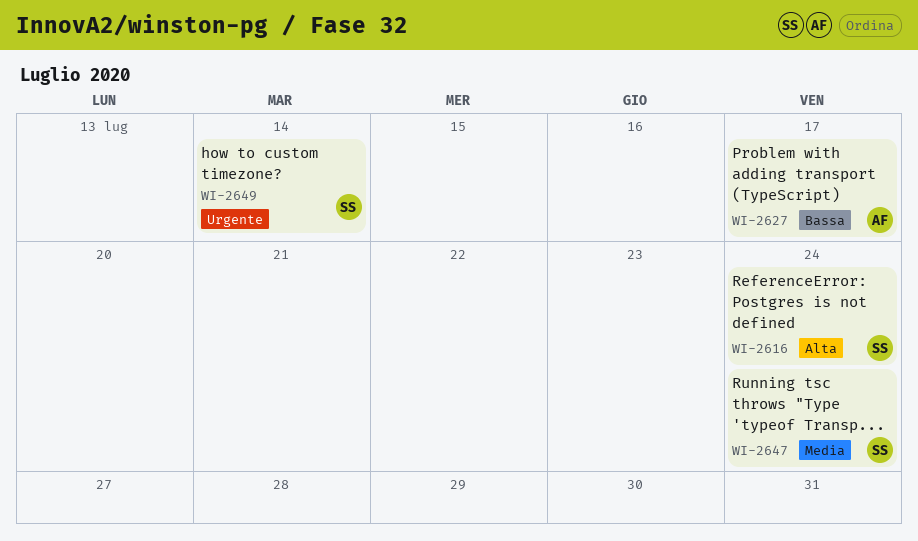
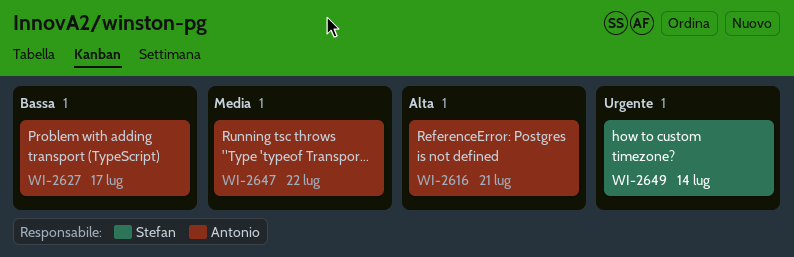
WI-2616, owner: Stefan -> Antonio
WI-2616, due: Jul 24 -> Jul 21
WI-2647, owner: Stefan -> Antonio
WI-2647, due: Jul 24 -> Jul 22

